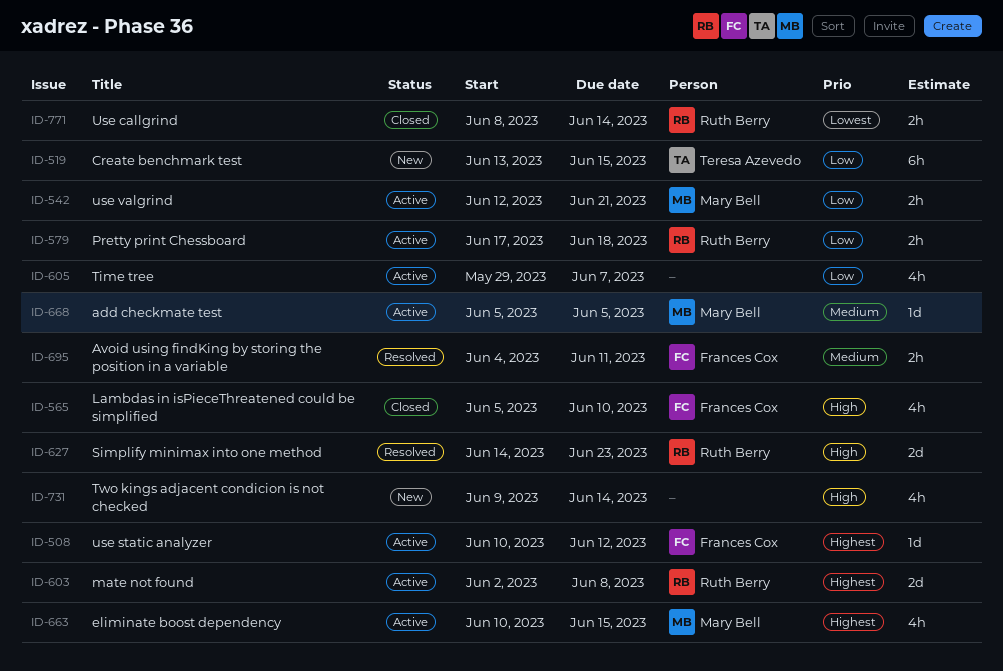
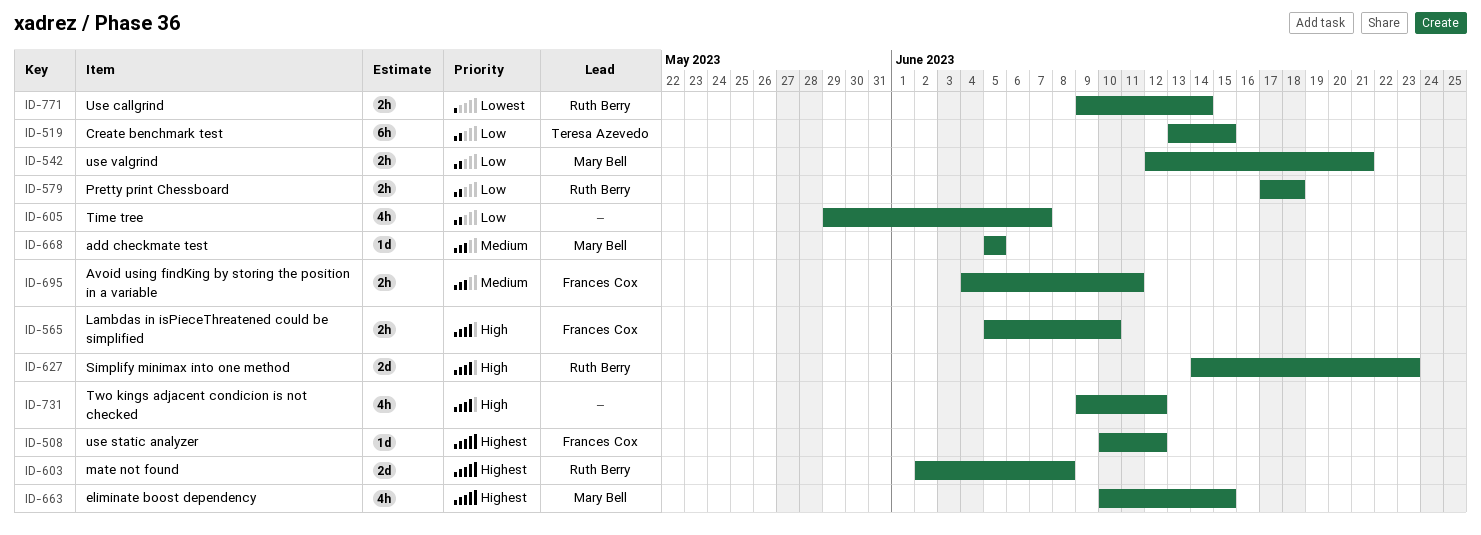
ID-565, estimate: 4h -> 2h
ID-731, due: Jun 14 -> Jun 12
ID-771, start: Jun 8 -> Jun 9

